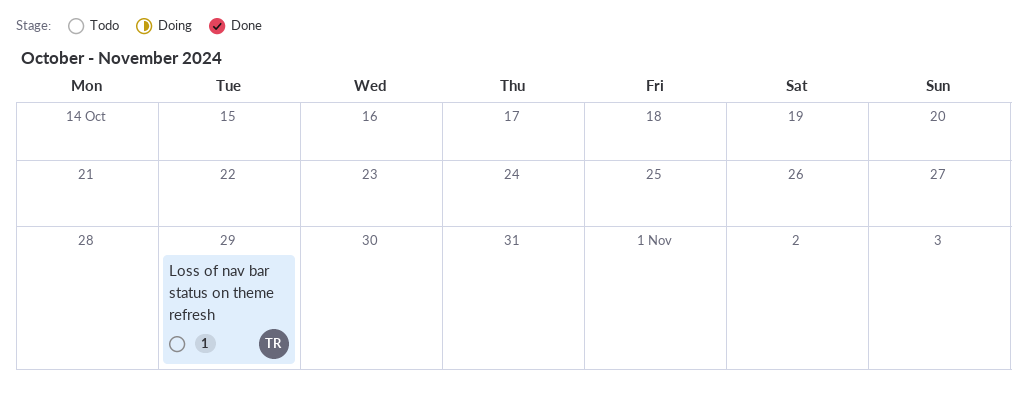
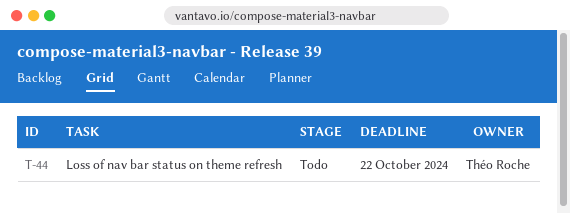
Loss of nav bar status on theme refresh, due: Oct 29 -> Oct 22

